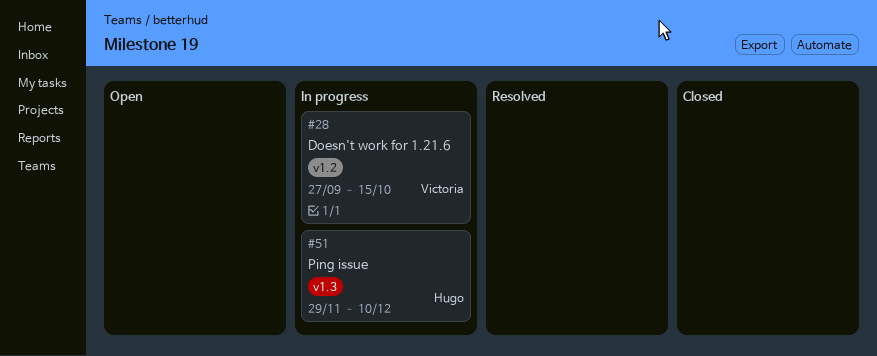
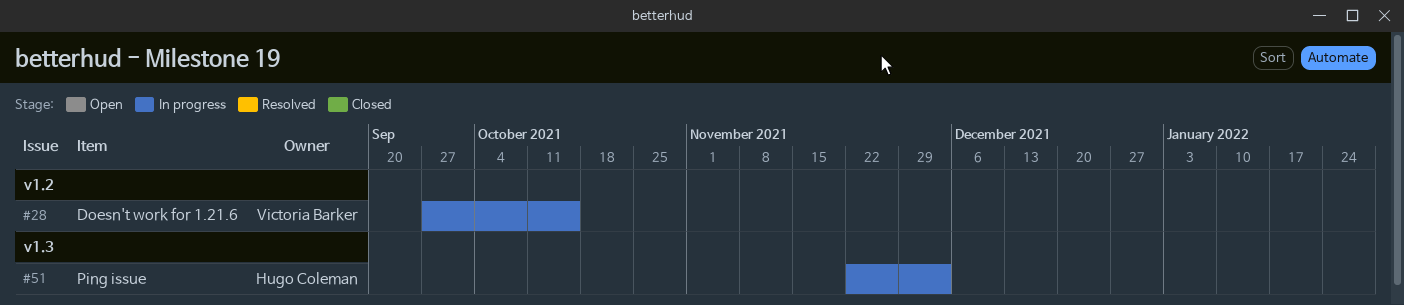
#51, start: Nov 29 -> Nov 22
#51, due: Dec 10 -> Dec 3

